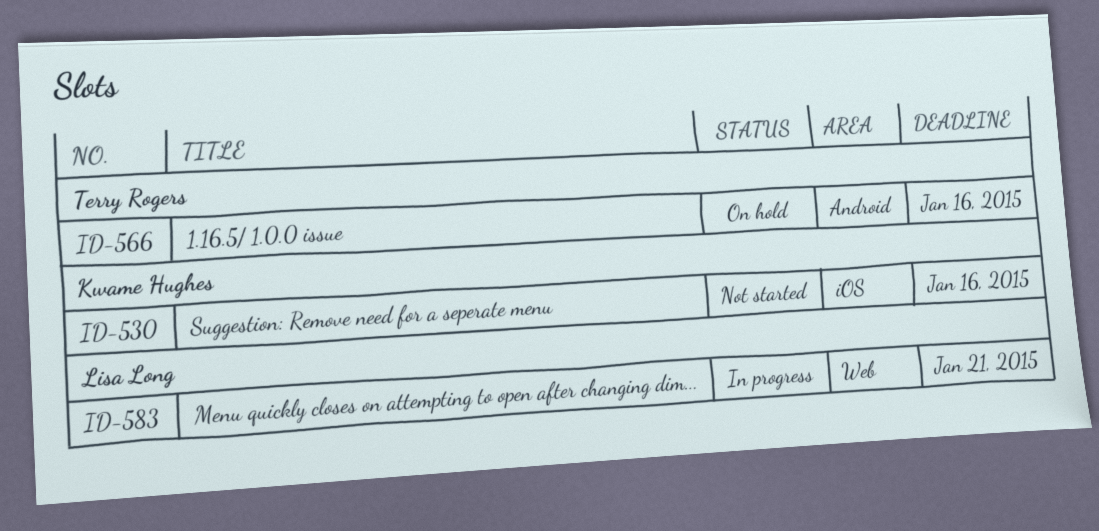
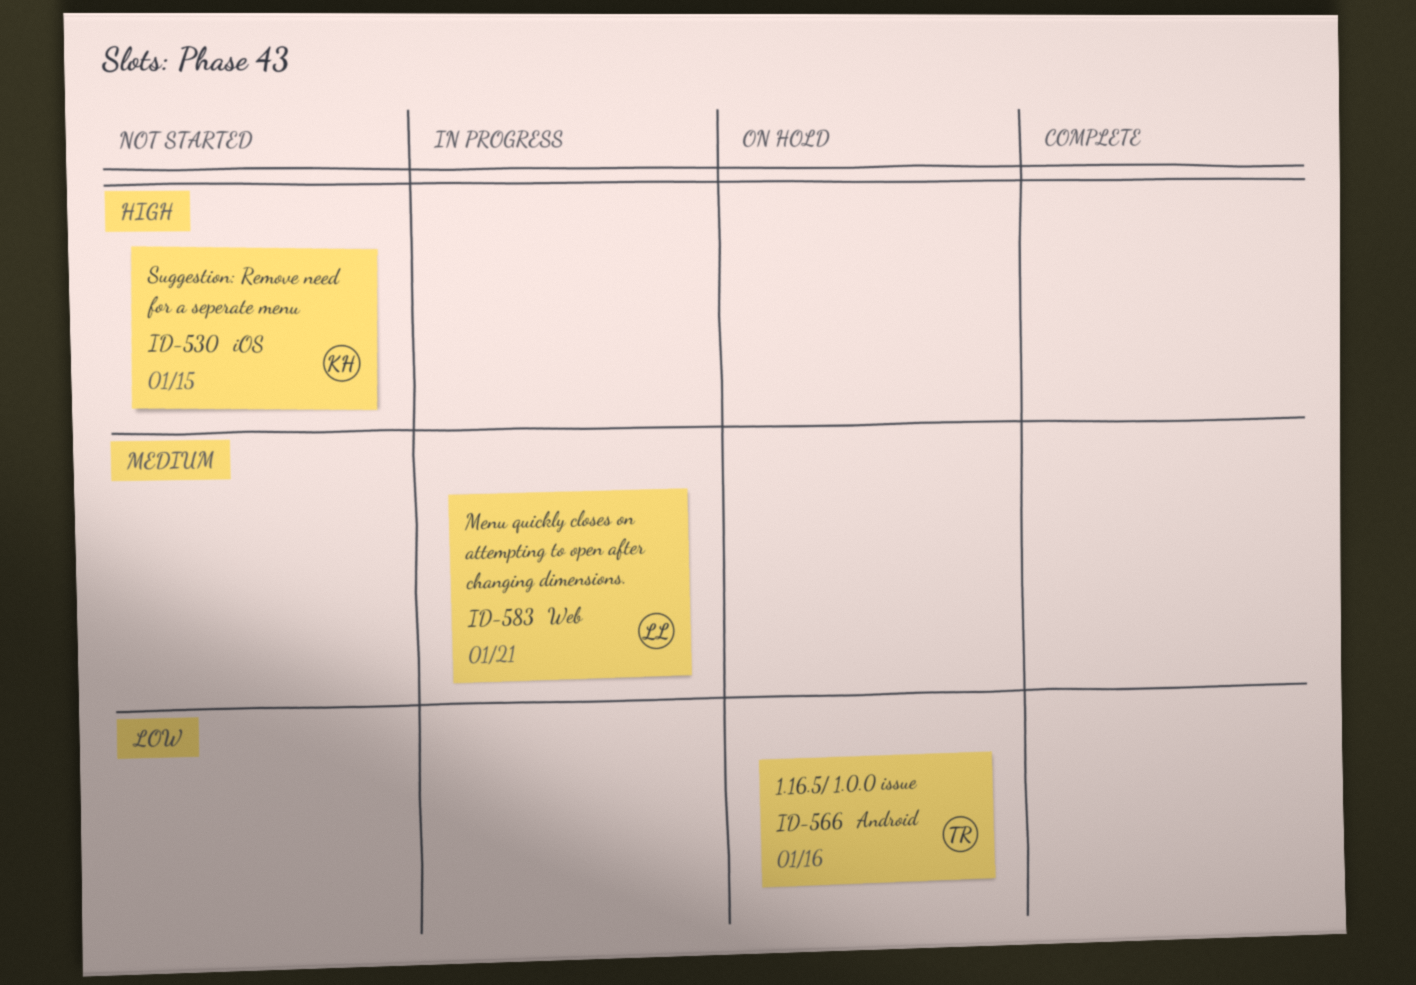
ID-530, due: Jan 16 -> Jan 15

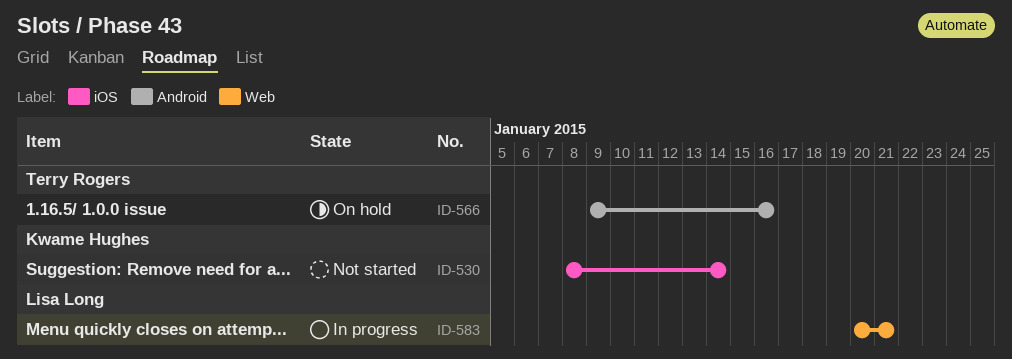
ID-530, due: Jan 15 -> Jan 14

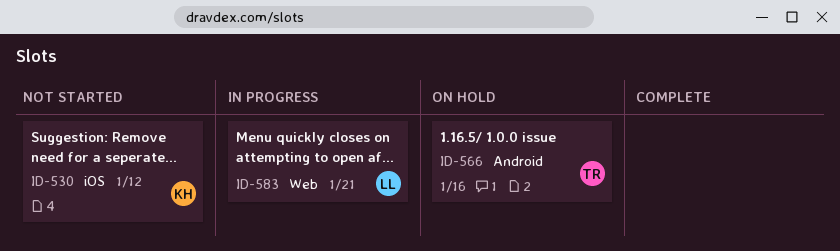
ID-530, due: Jan 14 -> Jan 12

